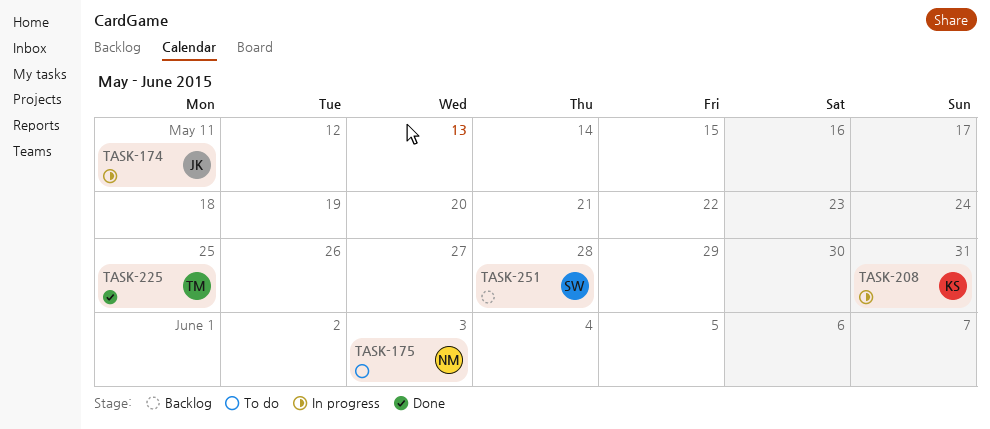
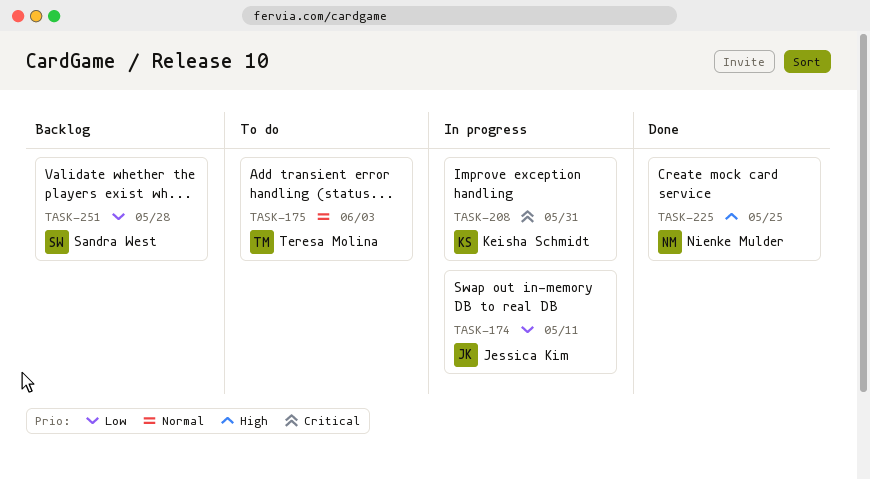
TASK-175, owner: Nienke Mulder -> Teresa Molina
TASK-225, owner: Teresa Molina -> Nienke Mulder

